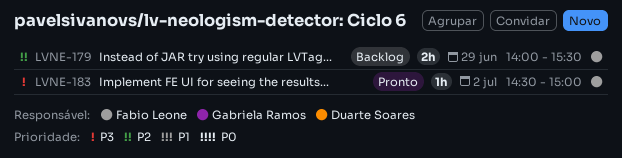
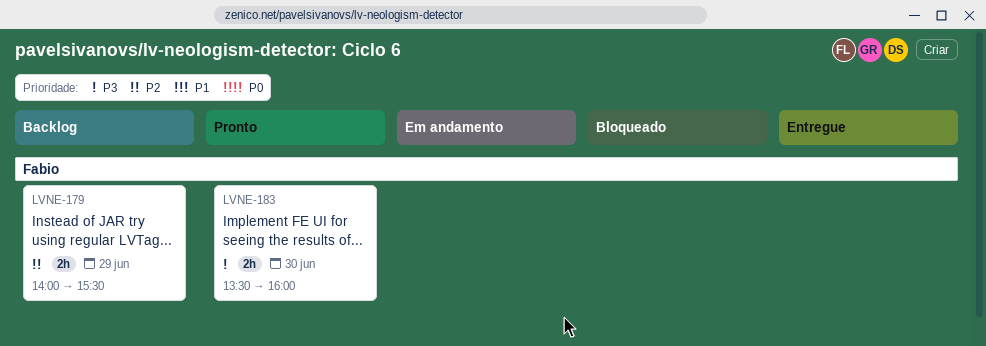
LVNE-183, estimate: 1h -> 2h
LVNE-183, day: Jul 2 -> Jun 30
LVNE-183, begins: 14:30 -> 13:30
LVNE-183, ends: 15:00 -> 16:00

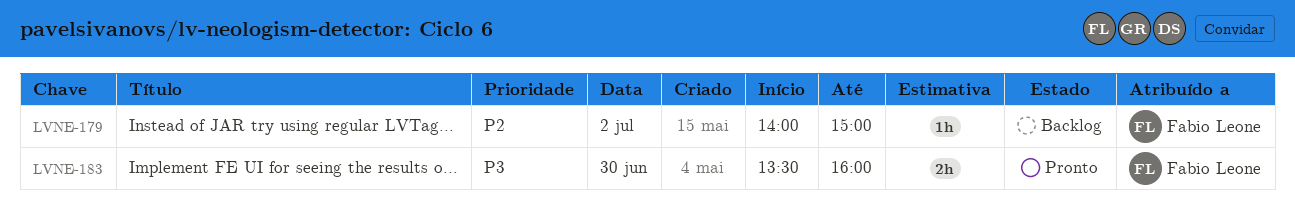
LVNE-179, estimate: 2h -> 1h
LVNE-179, day: Jun 29 -> Jul 2
LVNE-179, ends: 15:30 -> 15:00

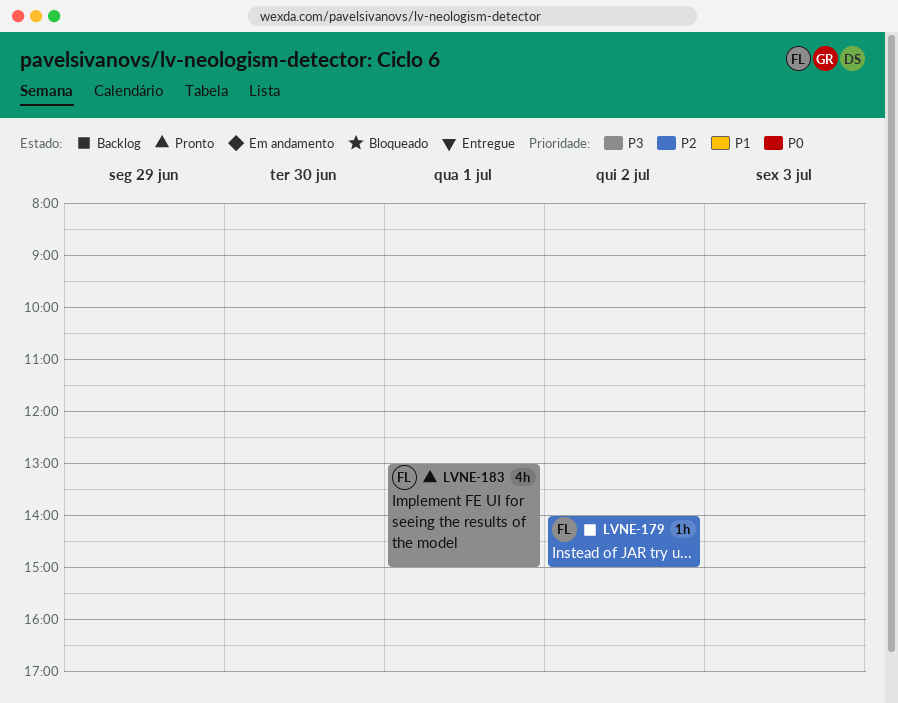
LVNE-183, estimate: 2h -> 4h
LVNE-183, day: Jun 30 -> Jul 1
LVNE-183, begins: 13:30 -> 13:00
LVNE-183, ends: 16:00 -> 15:00

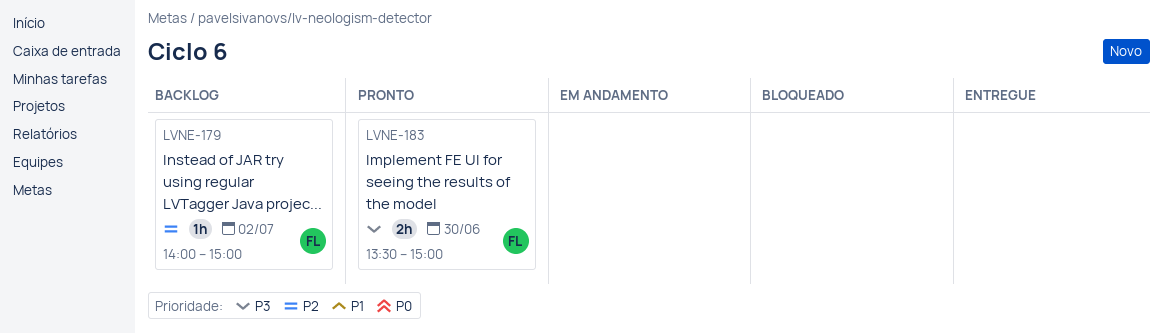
LVNE-183, estimate: 4h -> 2h
LVNE-183, day: Jul 1 -> Jun 30
LVNE-183, begins: 13:00 -> 13:30

